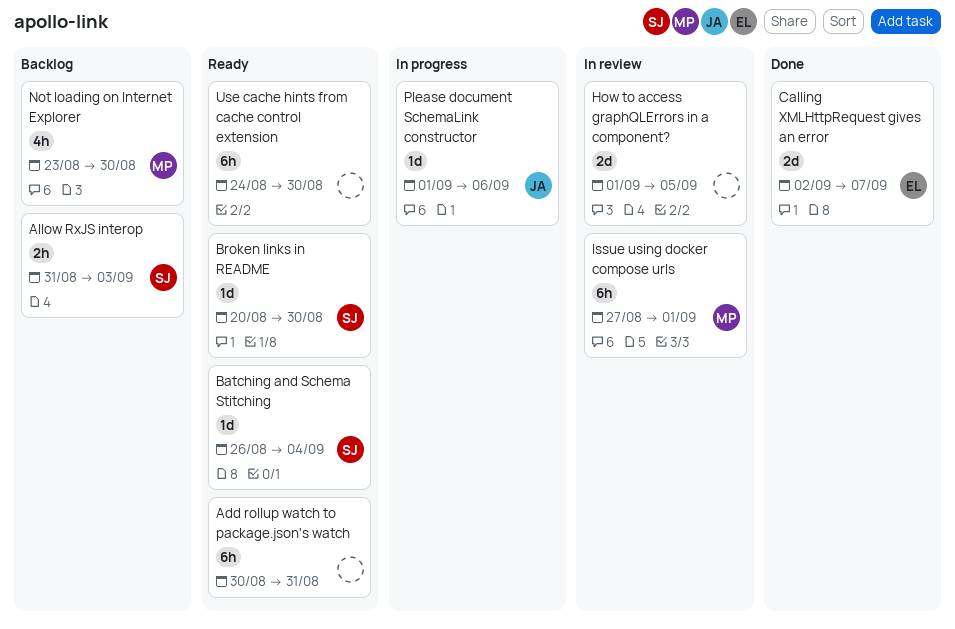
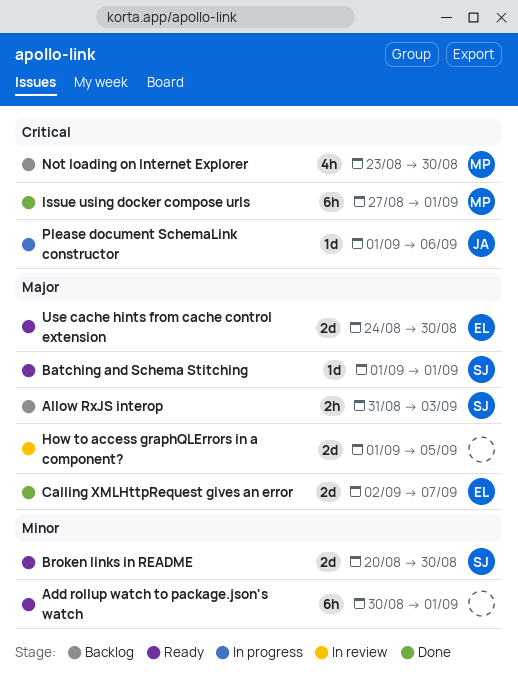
Add rollup watch to package.json's watch, due: Aug 31 -> Sep 1
Batching and Schema Stitching, start: Aug 26 -> Sep 1
Batching and Schema Stitching, due: Sep 4 -> Sep 1
Broken links in README, estimate: 1d -> 2d
Issue using docker compose urls, status: In review -> Done
Use cache hints from cache control extension, owner: none -> EL
Use cache hints from cache control extension, estimate: 6h -> 2d

